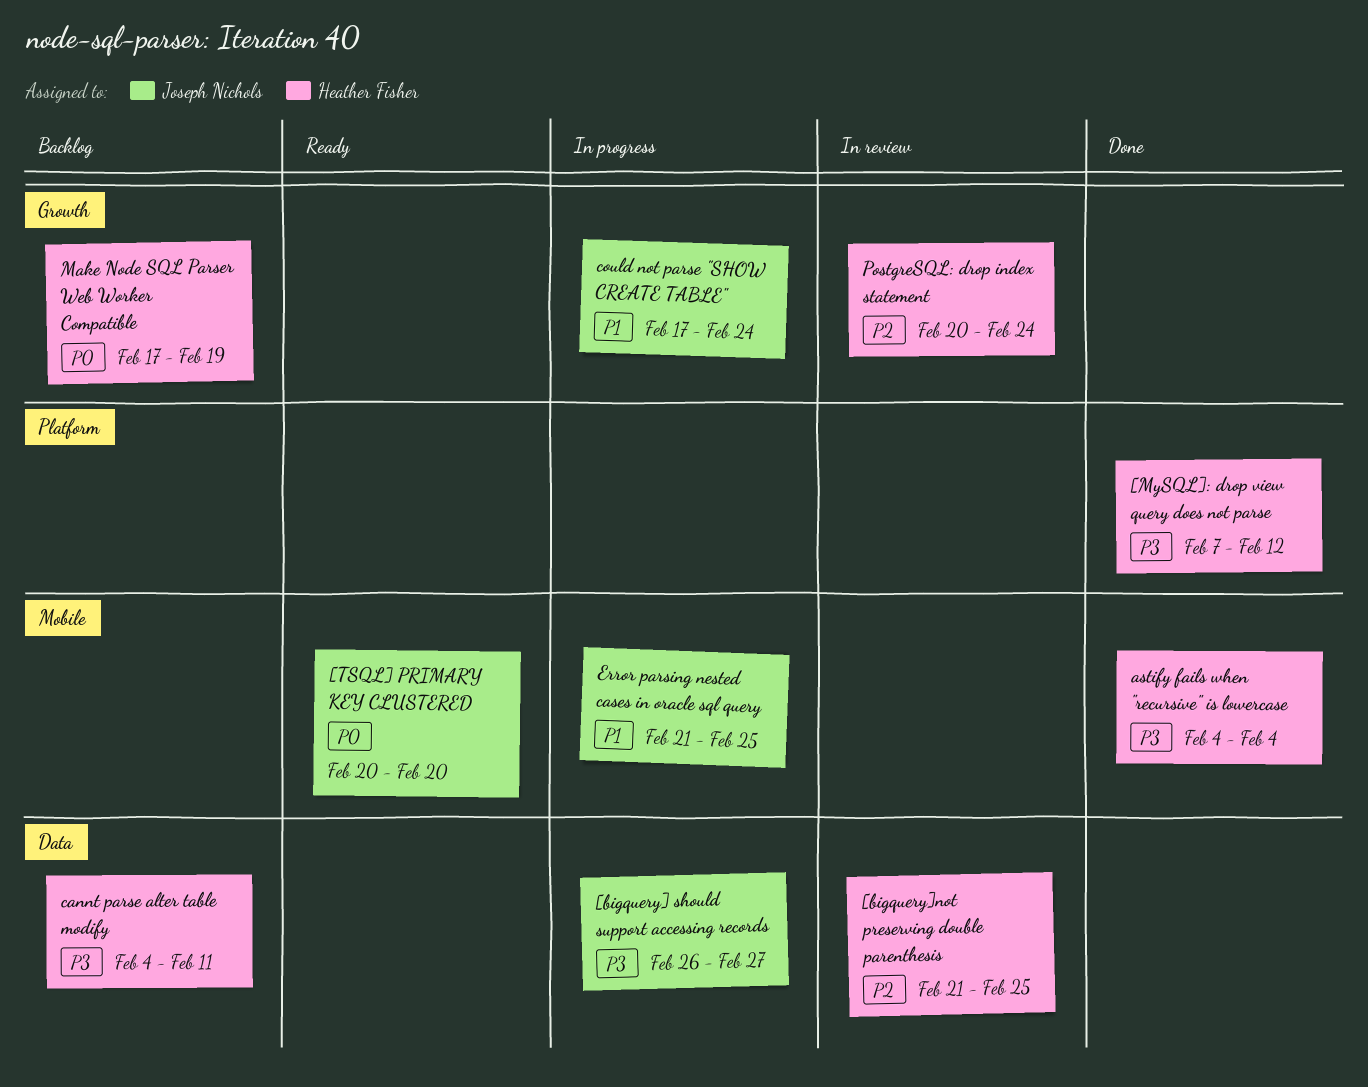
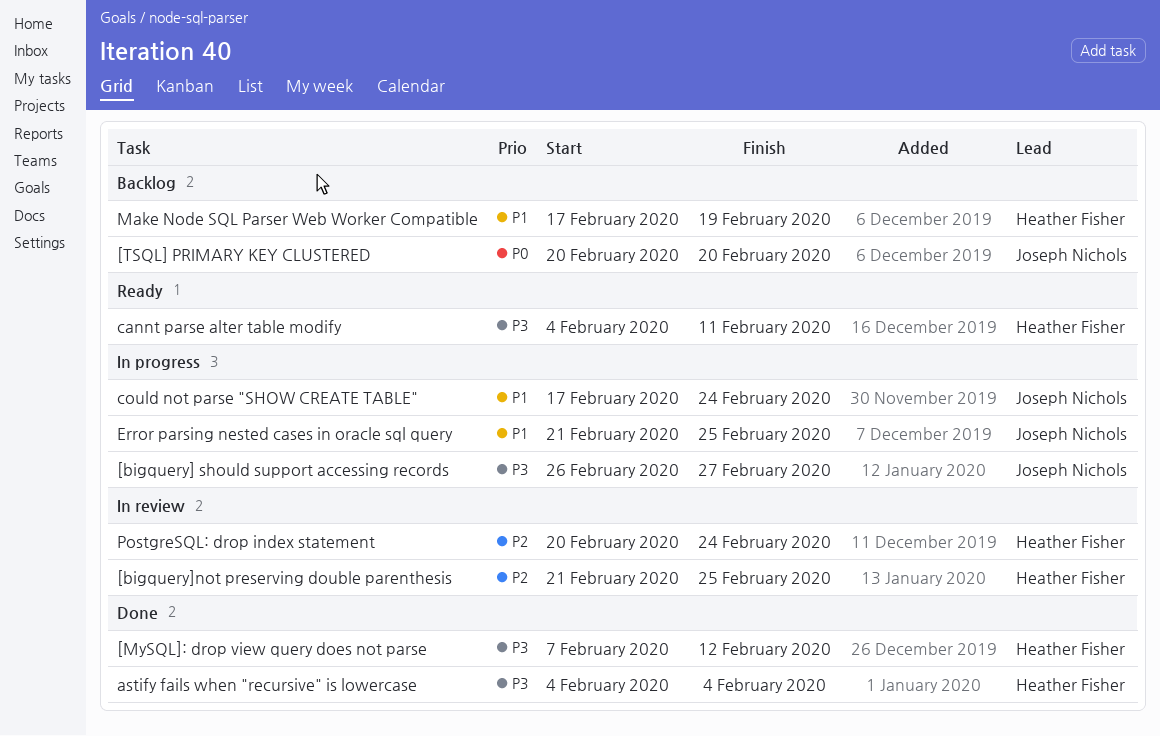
[TSQL] PRIMARY KEY CLUSTERED, status: Ready -> Backlog
cannt parse alter table modify, status: Backlog -> Ready
Make Node SQL Parser Web Worker Compatible, priority: P0 -> P1

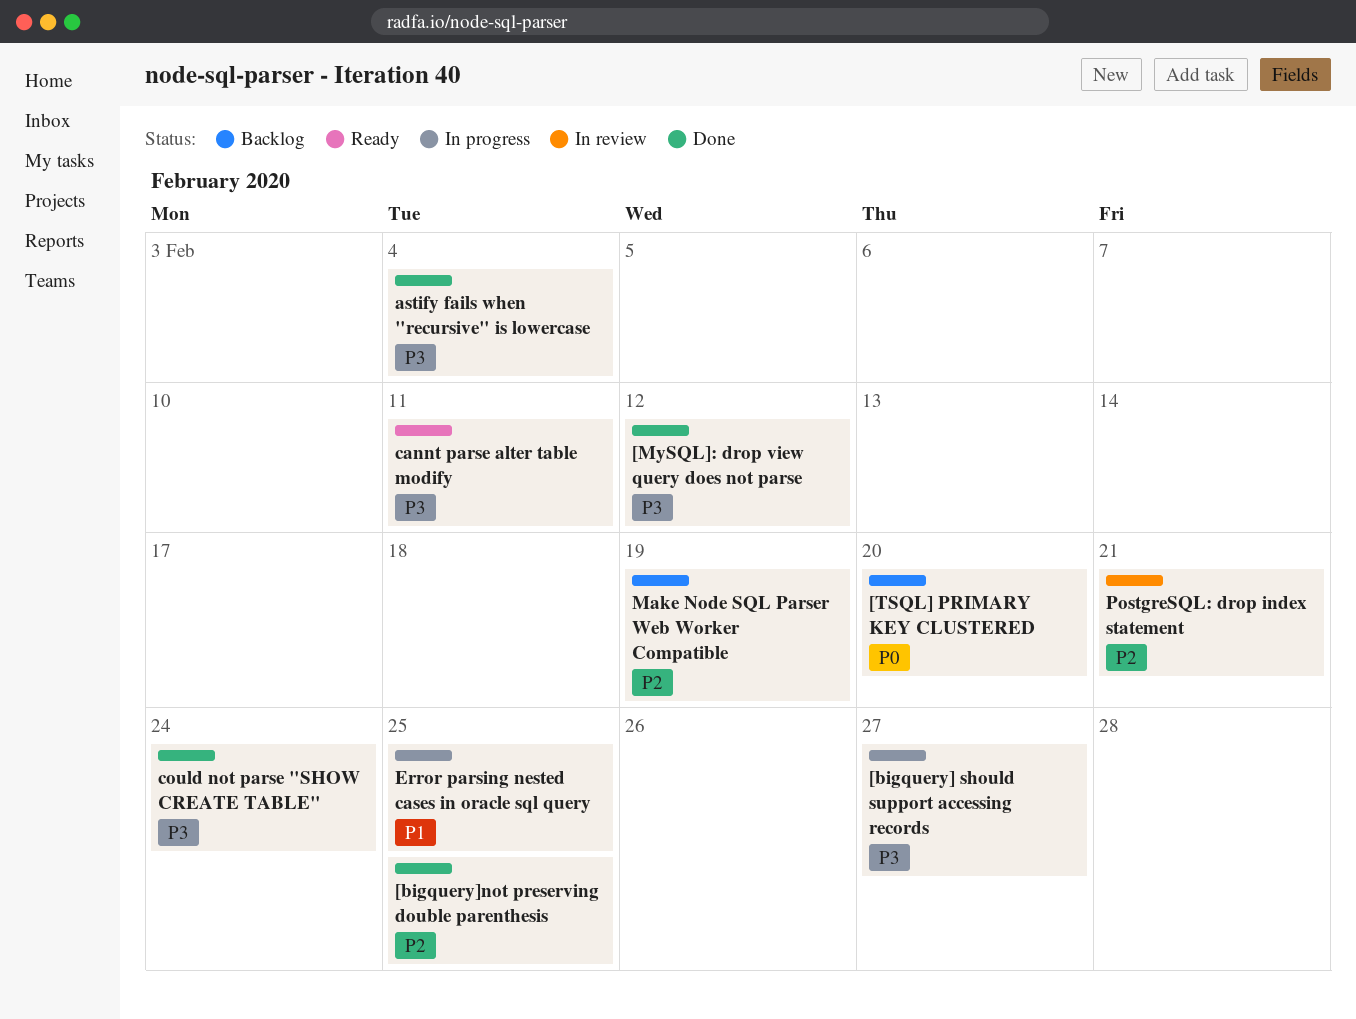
[bigquery]not preserving double parenthesis, status: In review -> Done
could not parse "SHOW CREATE TABLE", status: In progress -> Done
could not parse "SHOW CREATE TABLE", priority: P1 -> P3
Make Node SQL Parser Web Worker Compatible, priority: P1 -> P2
PostgreSQL: drop index statement, due: Feb 24 -> Feb 21

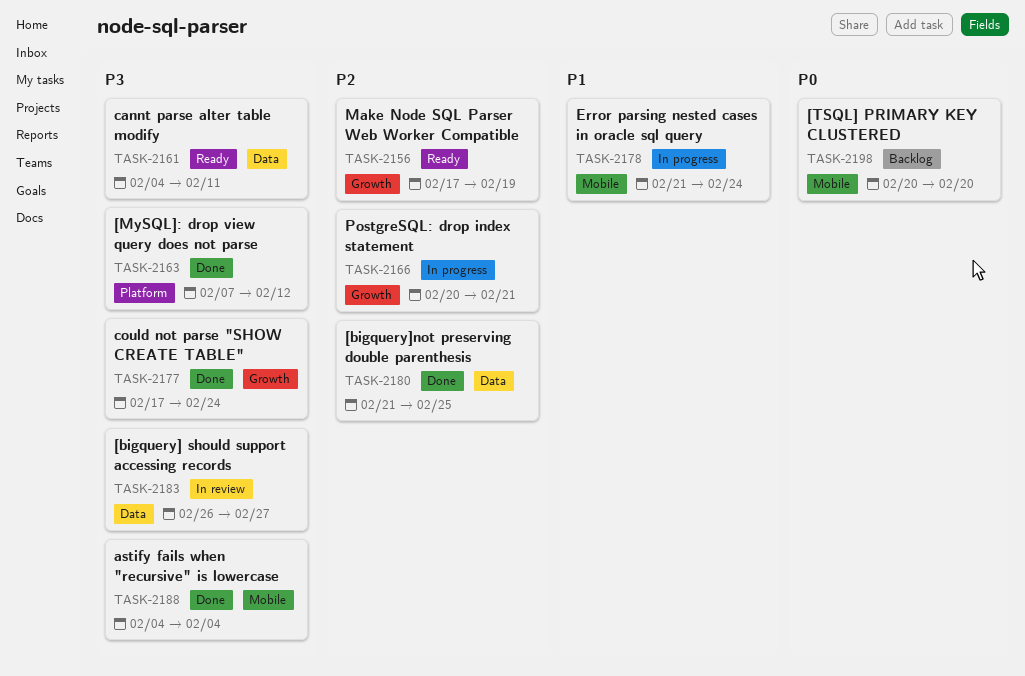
[bigquery] should support accessing records, status: In progress -> In review
Error parsing nested cases in oracle sql query, due: Feb 25 -> Feb 24
Make Node SQL Parser Web Worker Compatible, status: Backlog -> Ready
PostgreSQL: drop index statement, status: In review -> In progress

